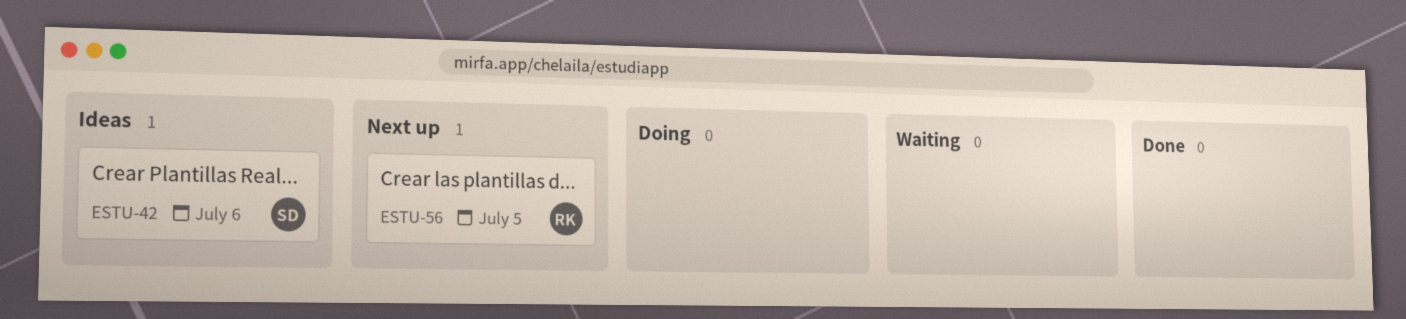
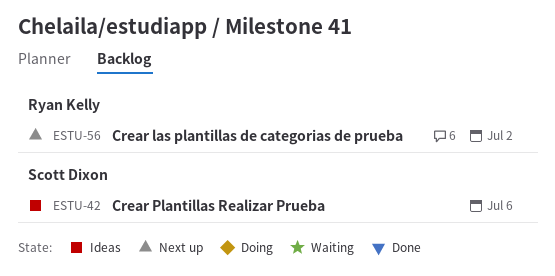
ESTU-56, due: Jul 5 -> Jul 2

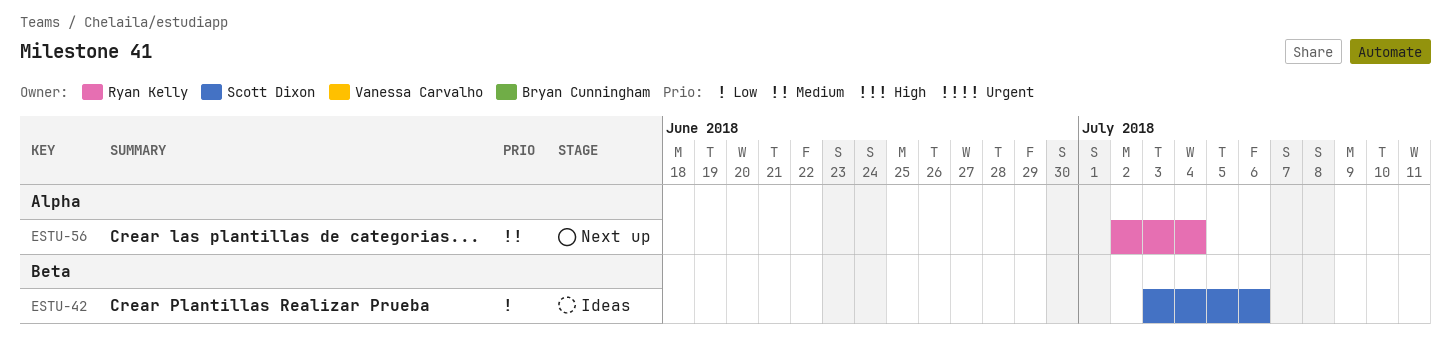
ESTU-56, due: Jul 2 -> Jul 4

